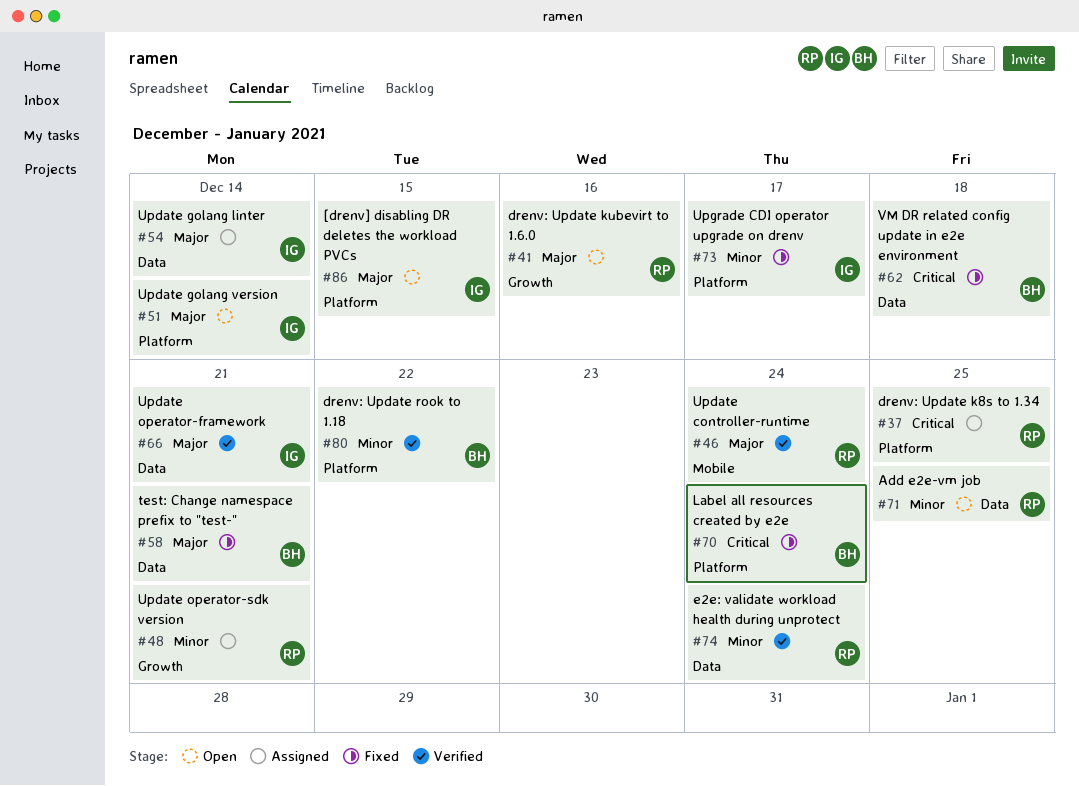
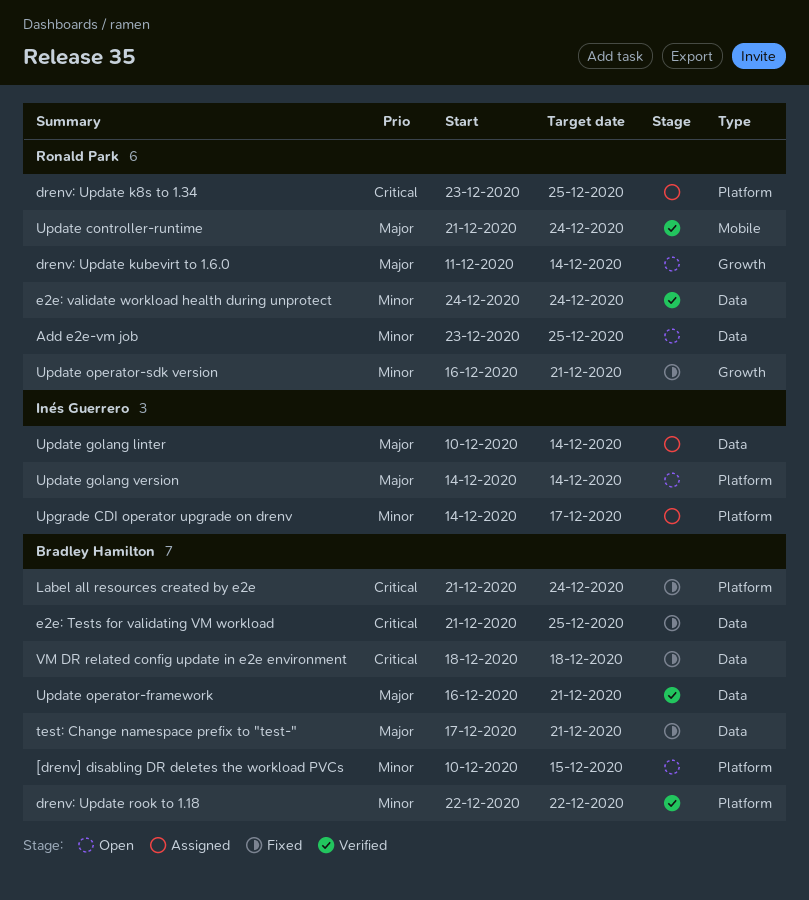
[drenv] disabling DR deletes the workload PVCs, owner: Inés Guerrero -> Bradley Hamilton
[drenv] disabling DR deletes the workload PVCs, priority: Major -> Minor
drenv: Update kubevirt to 1.6.0, due: Dec 16 -> Dec 14
e2e: Tests for validating VM workload: none -> present
Update operator-framework, owner: Inés Guerrero -> Bradley Hamilton
Update operator-sdk version, status: Assigned -> Fixed
Upgrade CDI operator upgrade on drenv, status: Fixed -> Assigned

